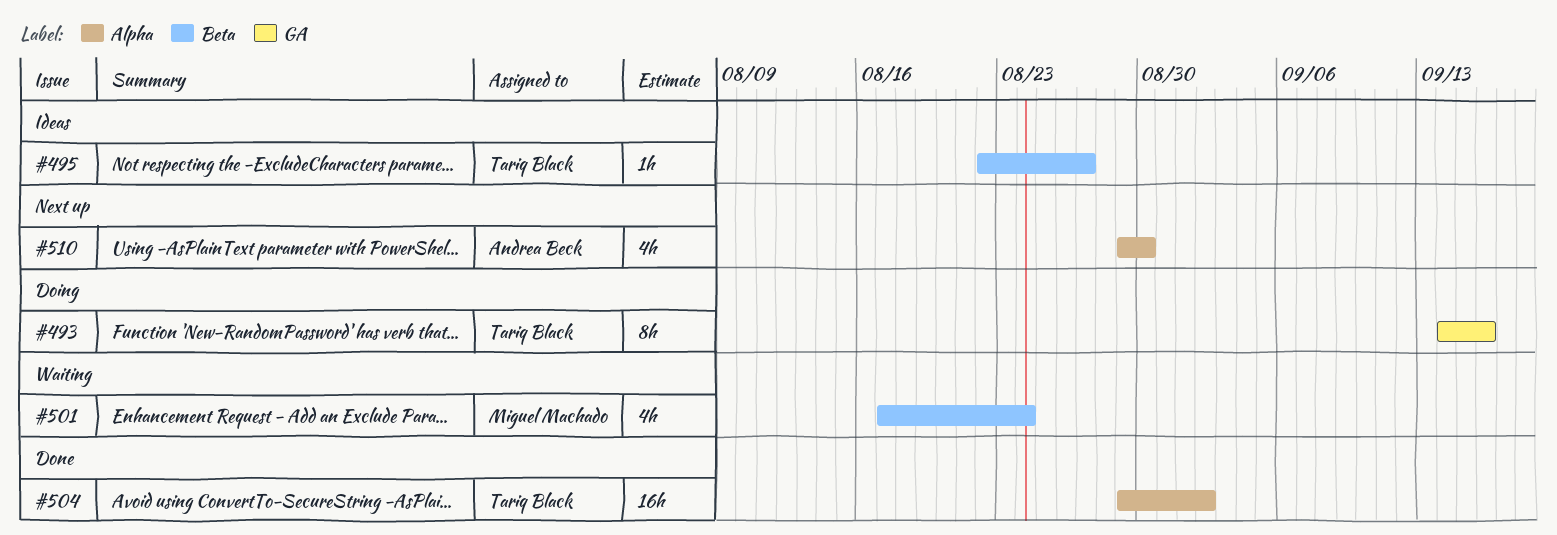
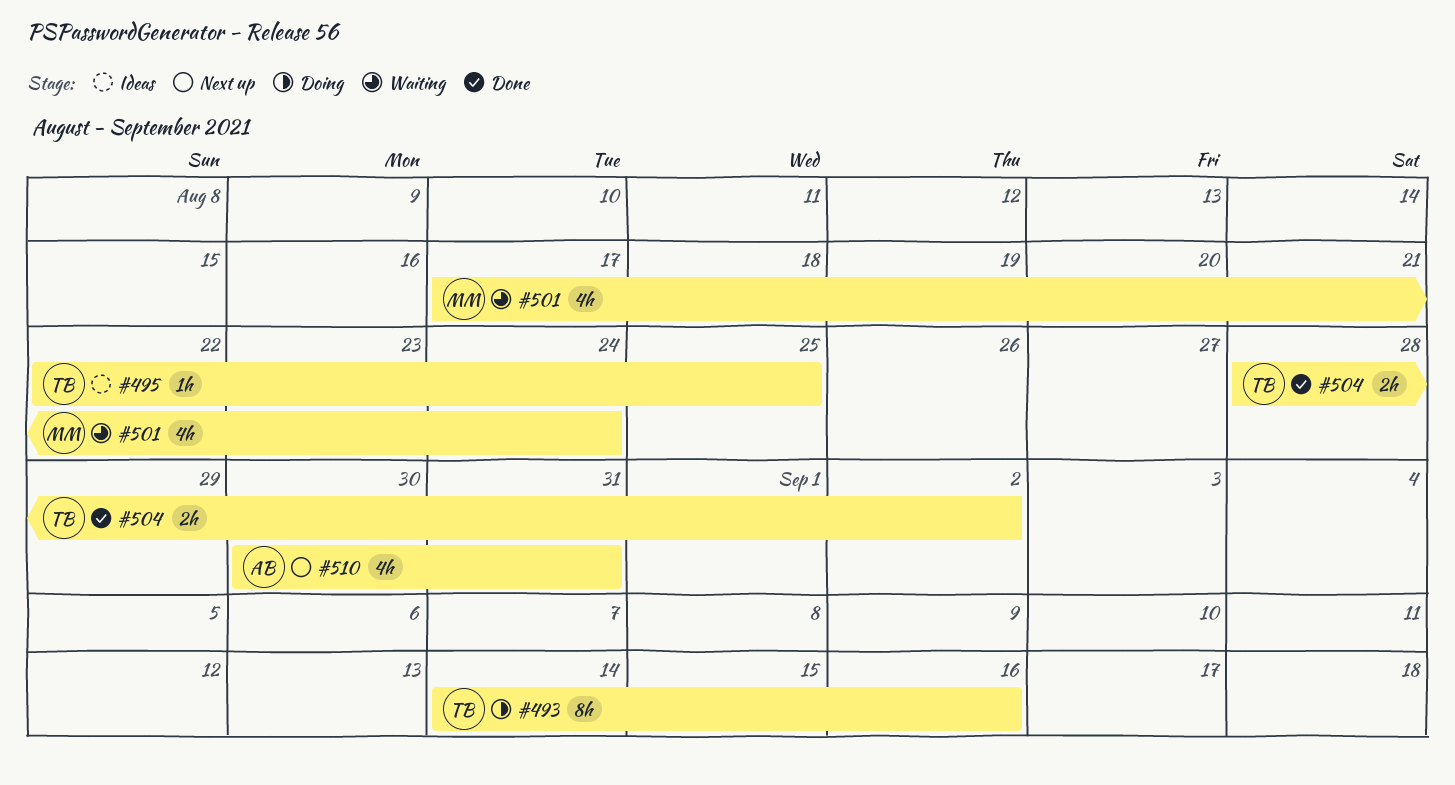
#495, due: Aug 27 -> Aug 25
#504, estimate: 16h -> 2h
#504, start: Aug 29 -> Aug 28
#510, start: Aug 29 -> Aug 30
#510, due: Aug 30 -> Aug 31

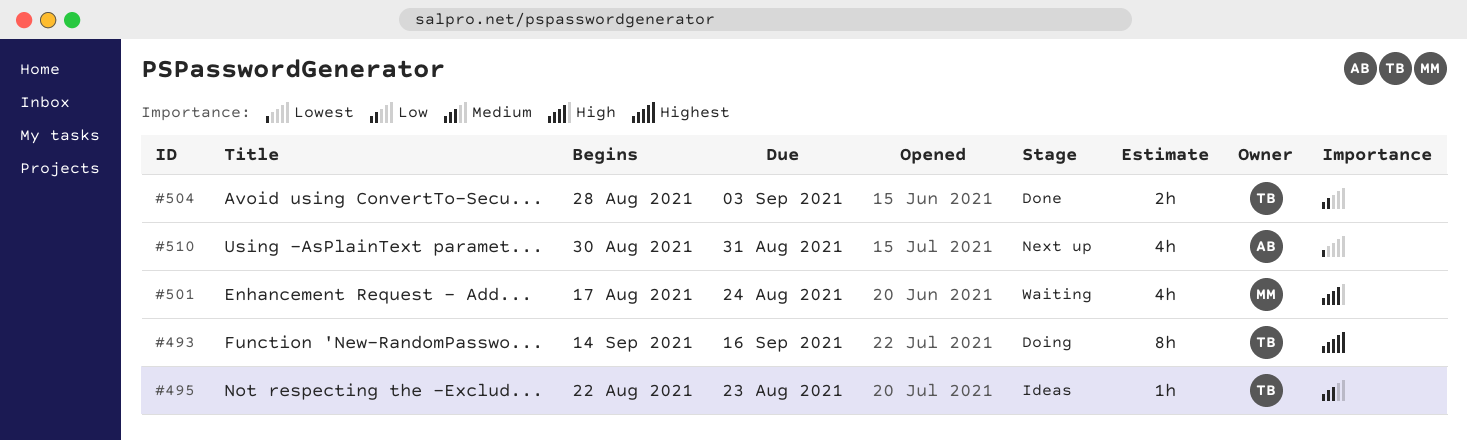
#495, due: Aug 25 -> Aug 23
#504, due: Sep 2 -> Sep 3

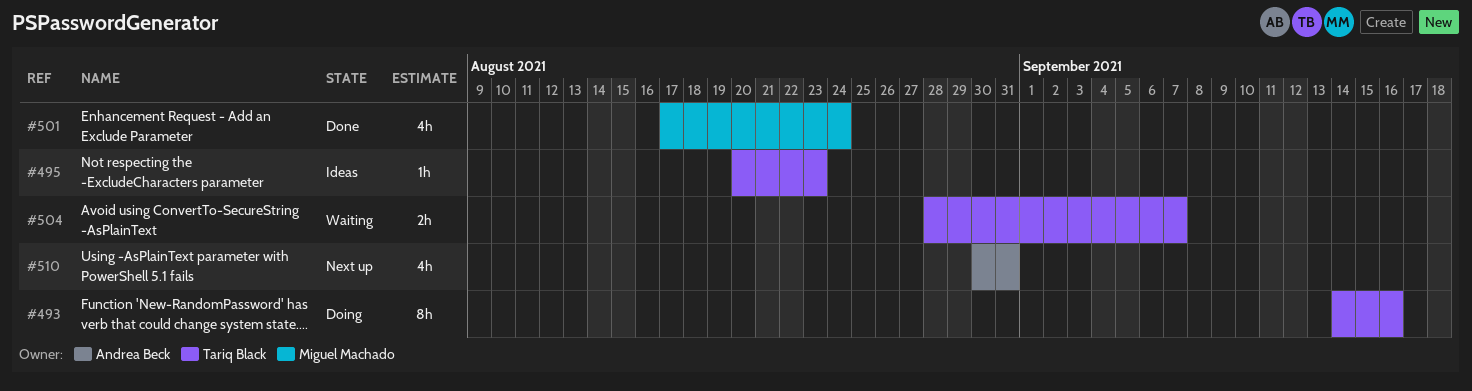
#495, start: Aug 22 -> Aug 20
#501, status: Waiting -> Done
#504, status: Done -> Waiting
#504, due: Sep 3 -> Sep 7

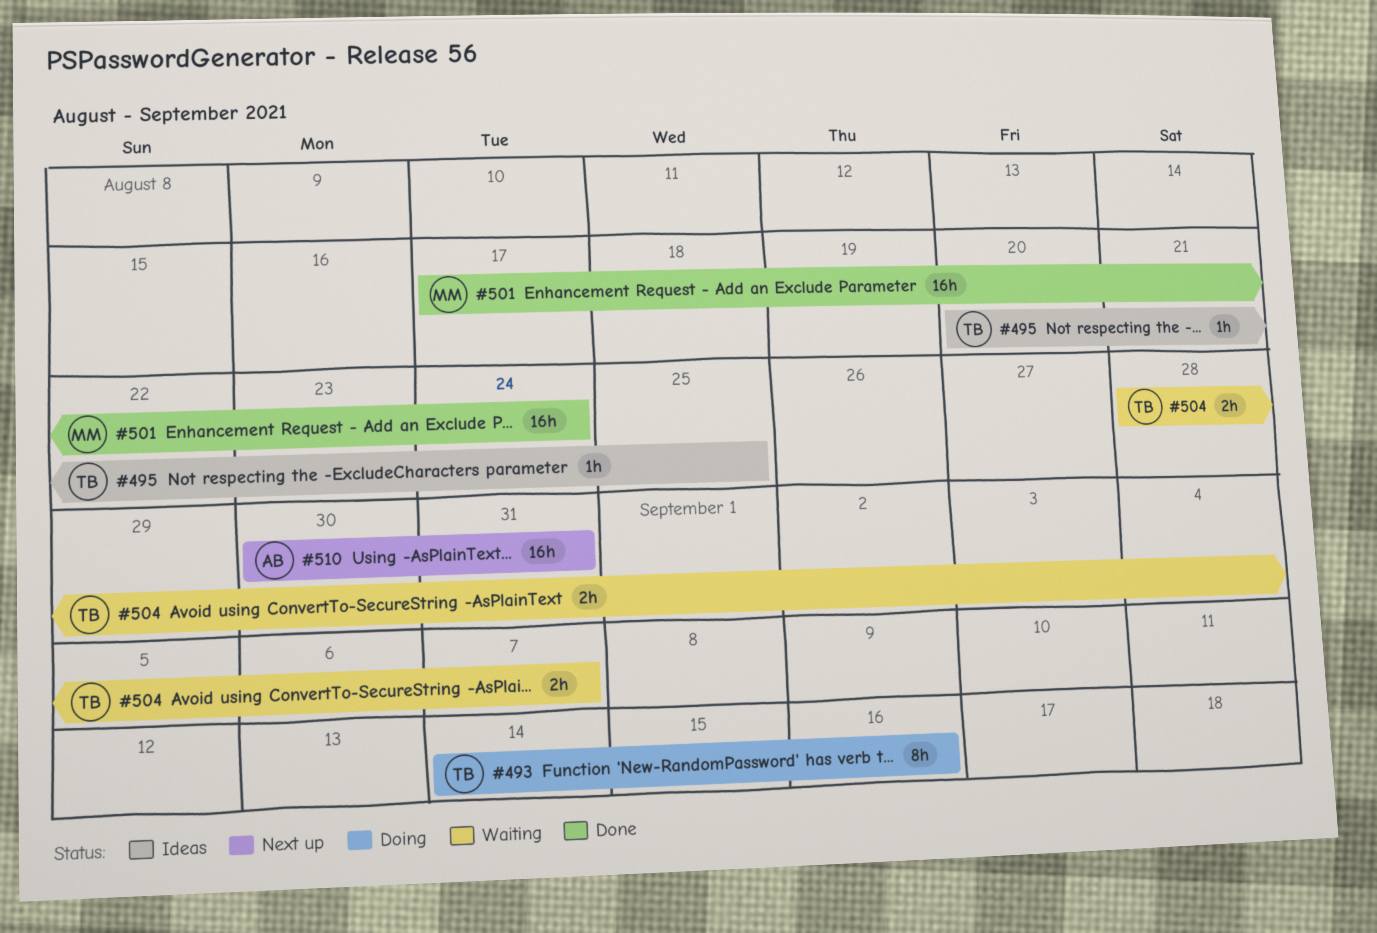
#495, due: Aug 23 -> Aug 25
#501, estimate: 4h -> 16h
#510, estimate: 4h -> 16h

